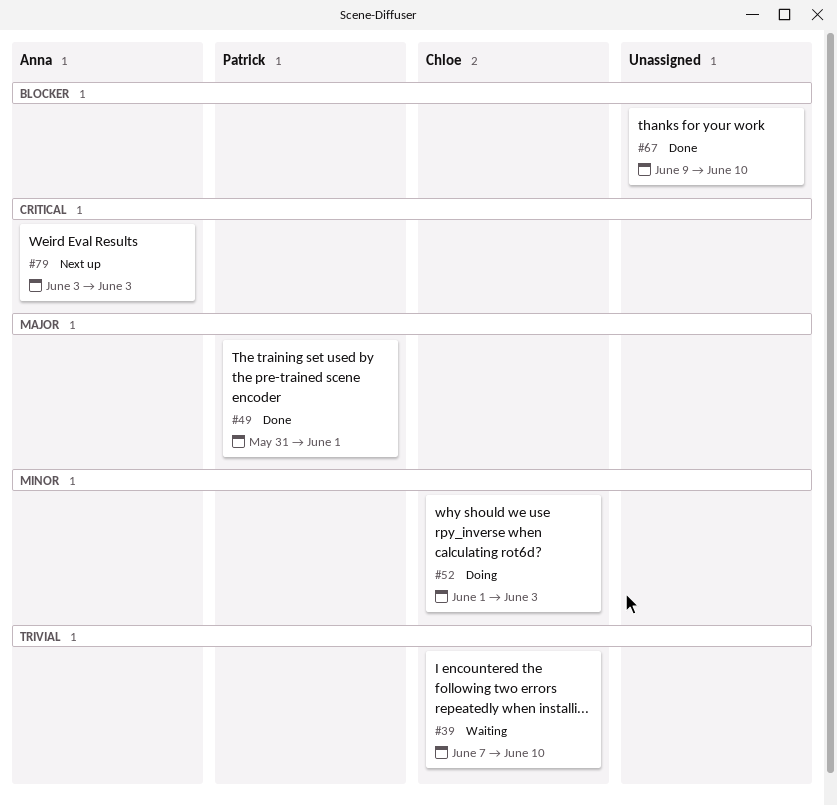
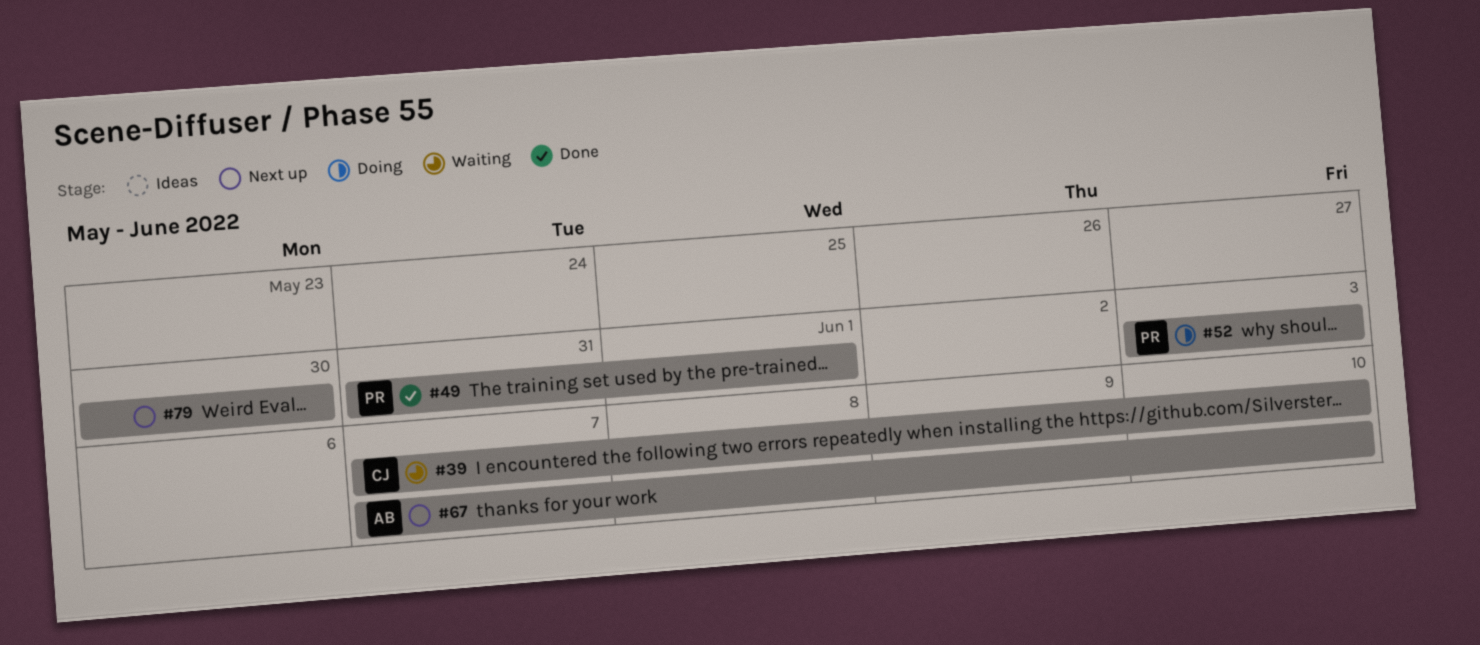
#52, owner: Chloe -> Patrick
#52, start: Jun 1 -> Jun 3
#67, status: Done -> Next up
#67, owner: none -> Anna
#67, start: Jun 9 -> Jun 7
#79, owner: Anna -> none
#79, start: Jun 3 -> May 30
#79, due: Jun 3 -> May 30

